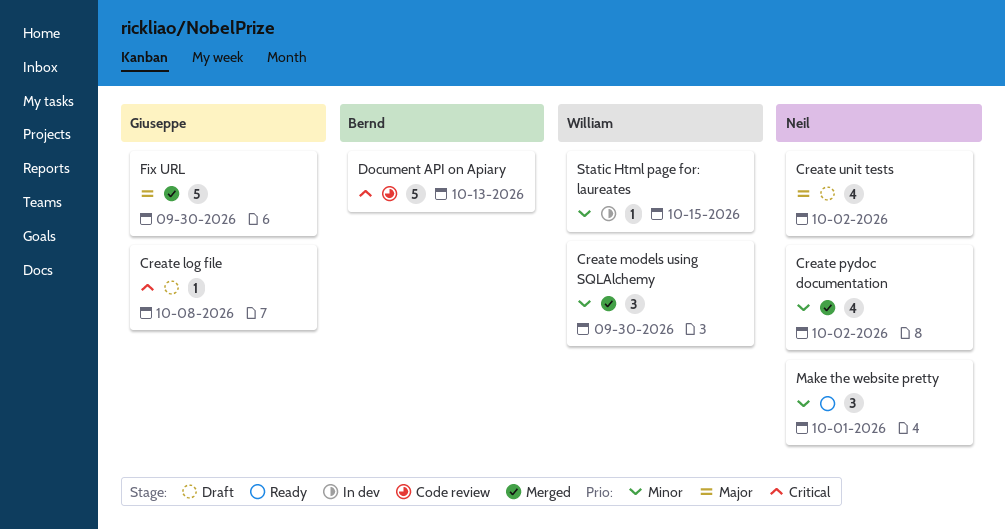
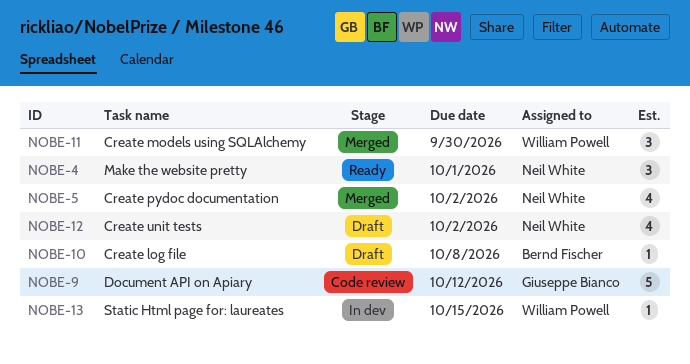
Create log file, owner: Giuseppe Bianco -> Bernd Fischer
Document API on Apiary, owner: Bernd Fischer -> Giuseppe Bianco
Document API on Apiary, due: Oct 13 -> Oct 12
Fix URL: present -> none

